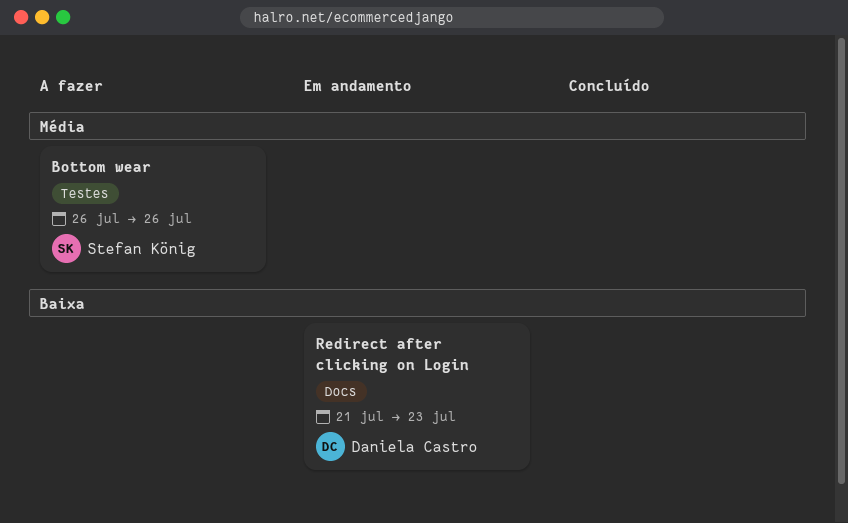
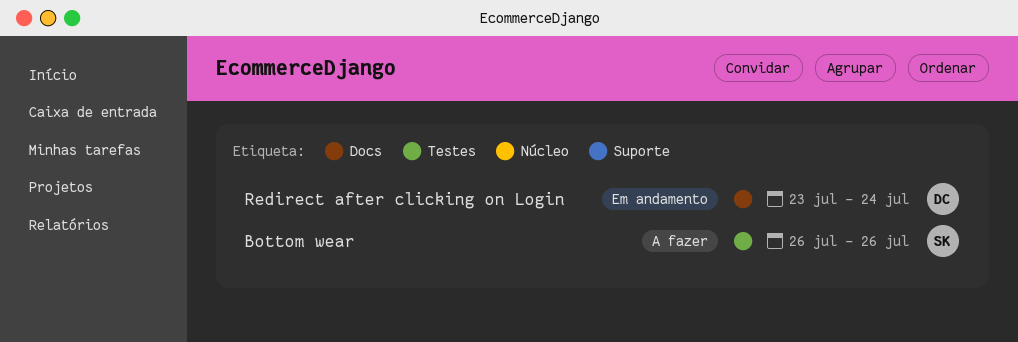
Redirect after clicking on Login, start: Jul 21 -> Jul 23
Redirect after clicking on Login, due: Jul 23 -> Jul 24

